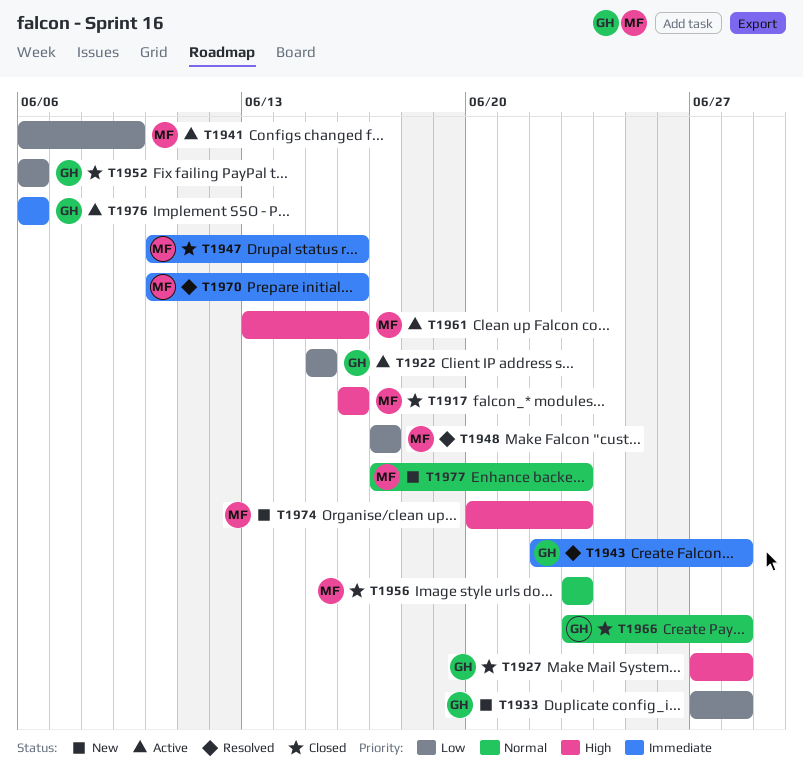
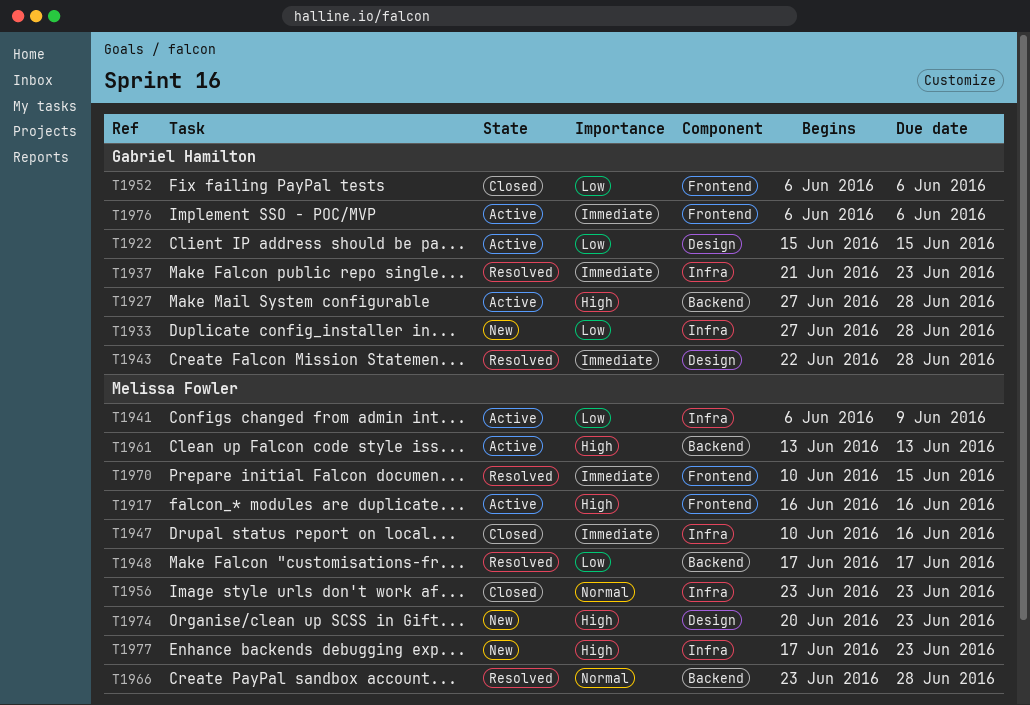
T1917, status: Closed -> Active
T1927, status: Closed -> Active
T1937: none -> present
T1961, due: Jun 16 -> Jun 13
T1966, status: Closed -> Resolved
T1966, owner: Gabriel Hamilton -> Melissa Fowler
T1970, due: Jun 16 -> Jun 15
T1977, priority: Normal -> High

